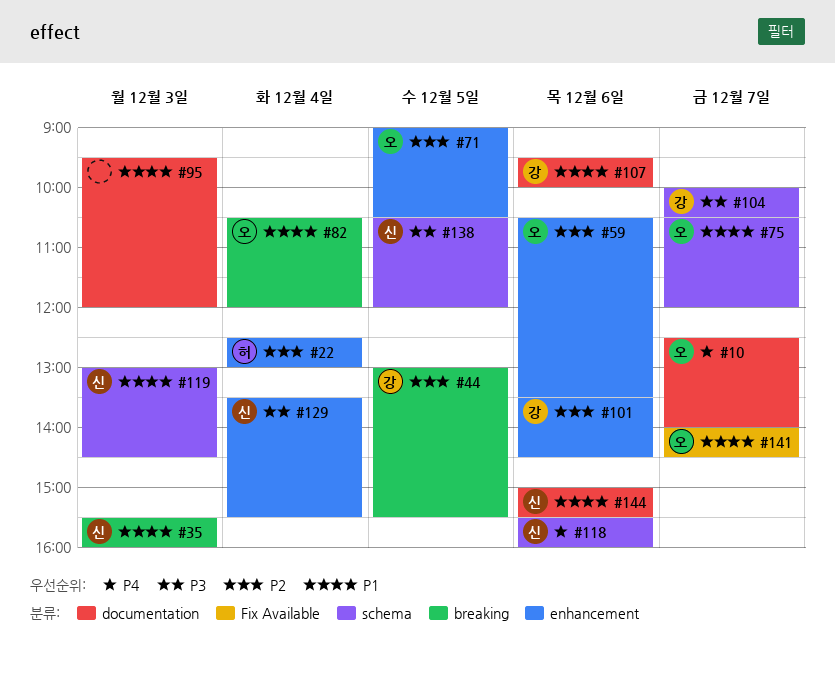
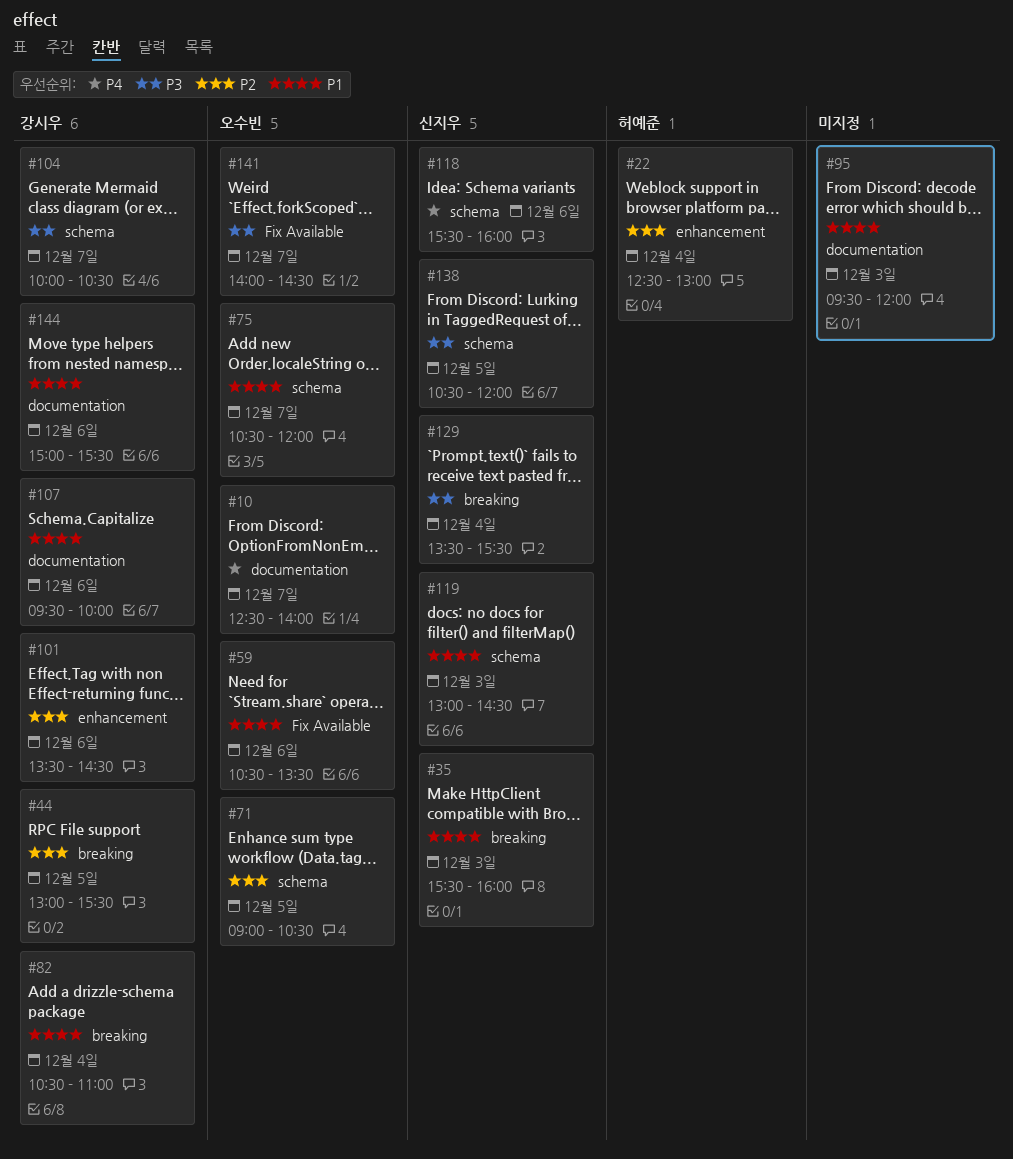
#59, priority: P2 -> P1
#59, label: enhancement -> Fix Available
#71, label: enhancement -> schema
#82, owner: 오수빈 -> 강시우
#82, ends: 12:00 -> 11:00
#129, label: enhancement -> breaking
#141, priority: P1 -> P3
#144, owner: 신지우 -> 강시우

